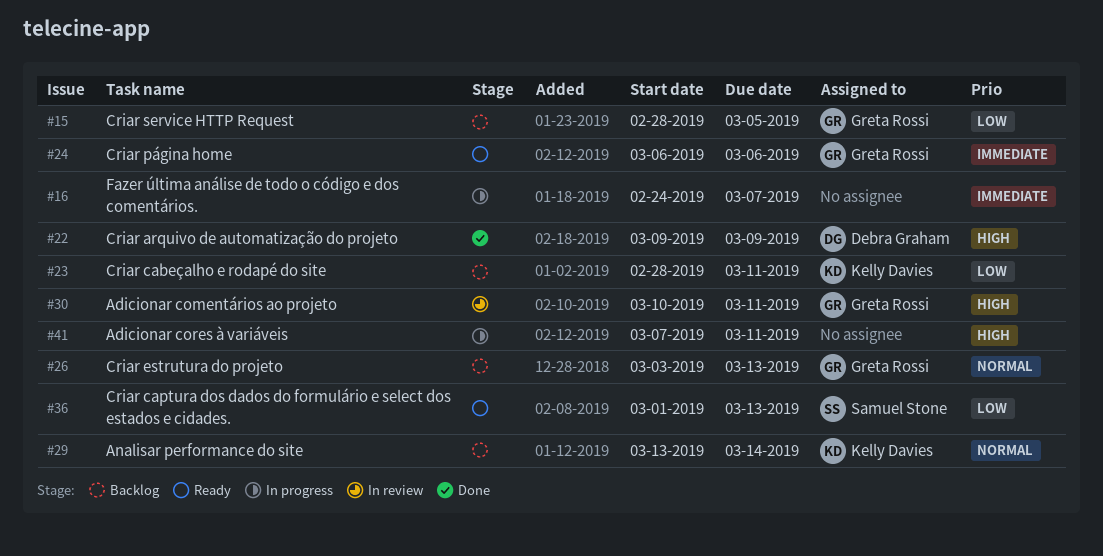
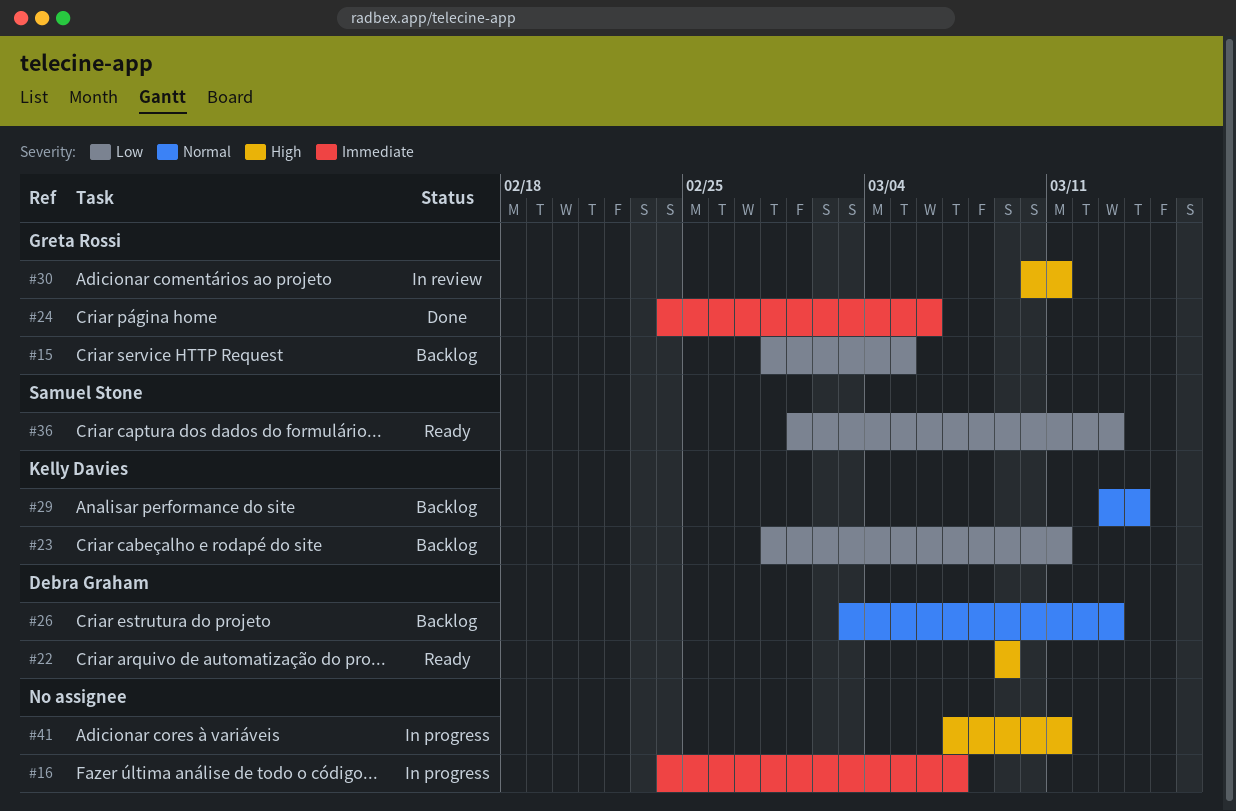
#22, status: Done -> Ready
#24, status: Ready -> Done
#24, start: Mar 6 -> Feb 24
#26, owner: Greta Rossi -> Debra Graham

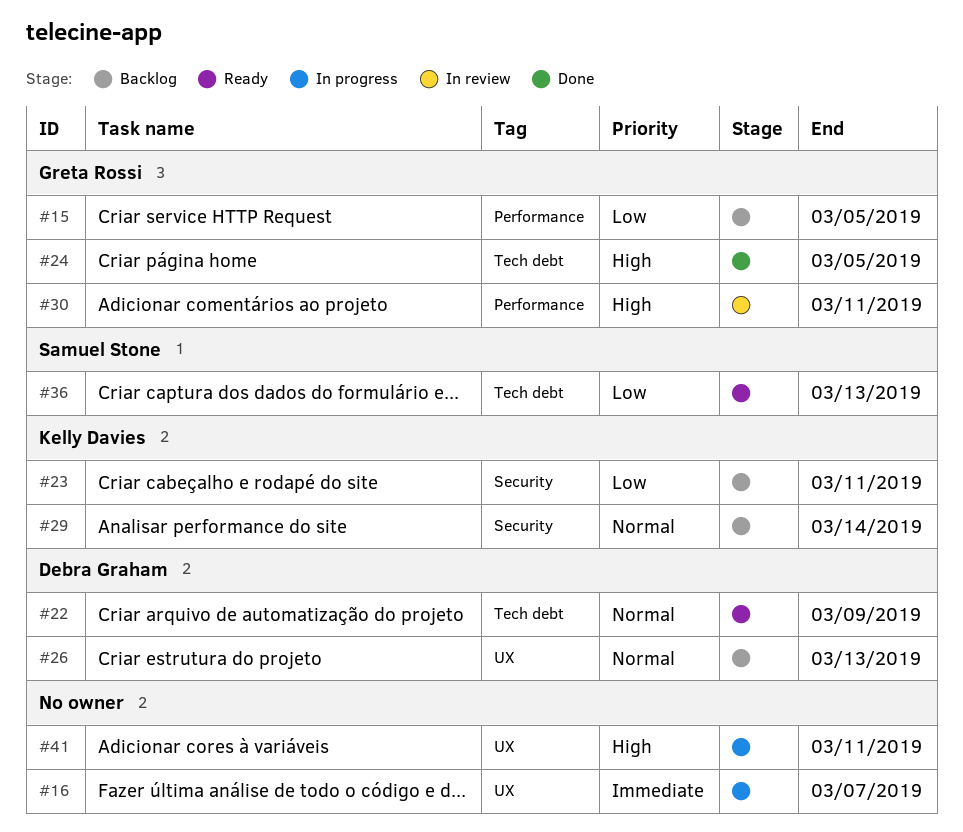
#22, priority: High -> Normal
#24, priority: Immediate -> High
#24, due: Mar 6 -> Mar 5

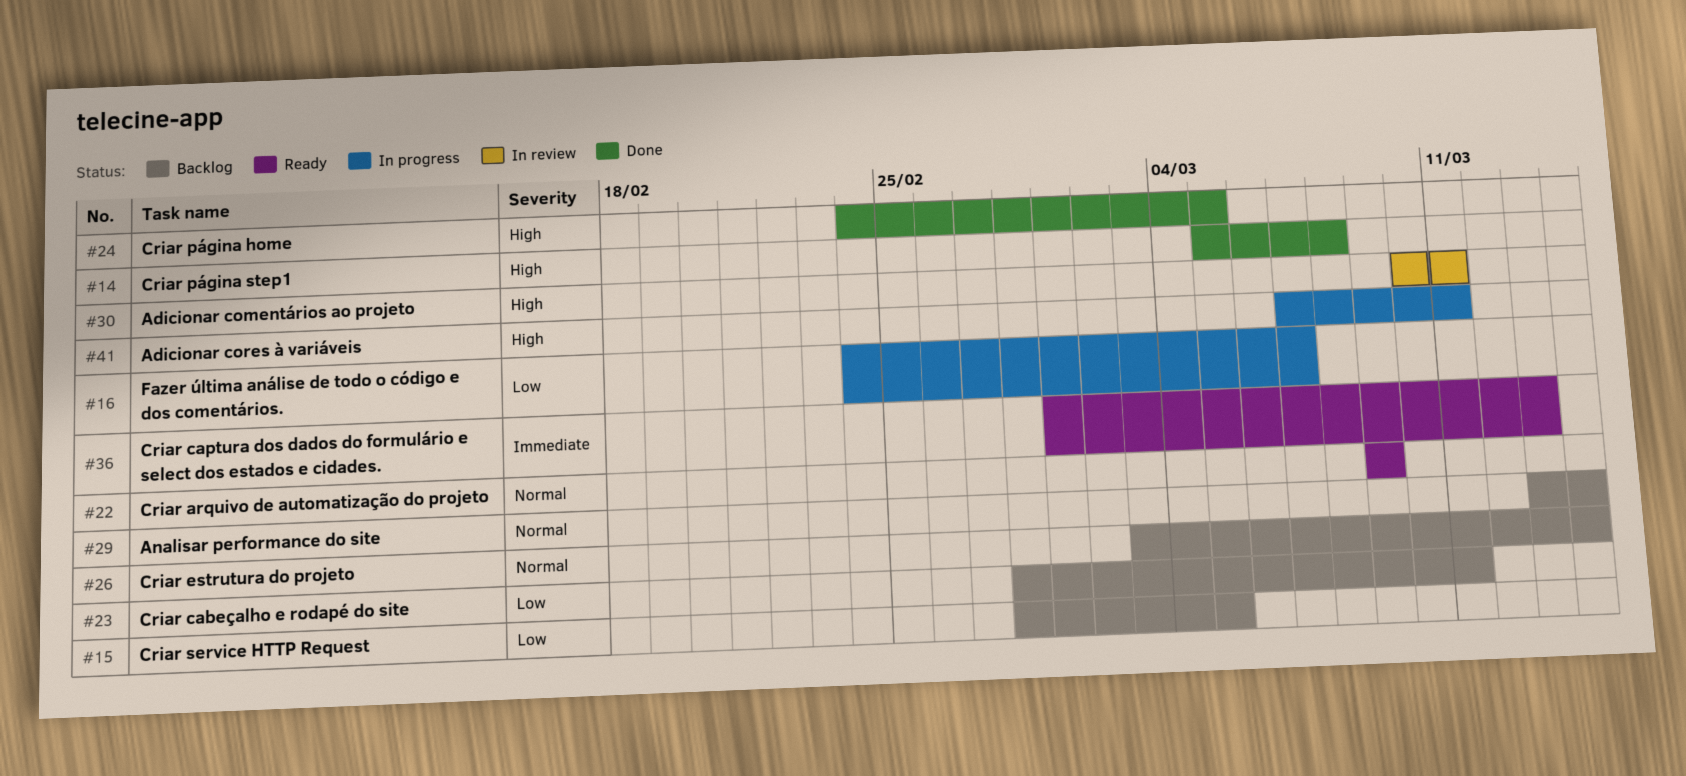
#14: none -> present
#16, priority: Immediate -> Low
#26, due: Mar 13 -> Mar 14
#36, priority: Low -> Immediate

